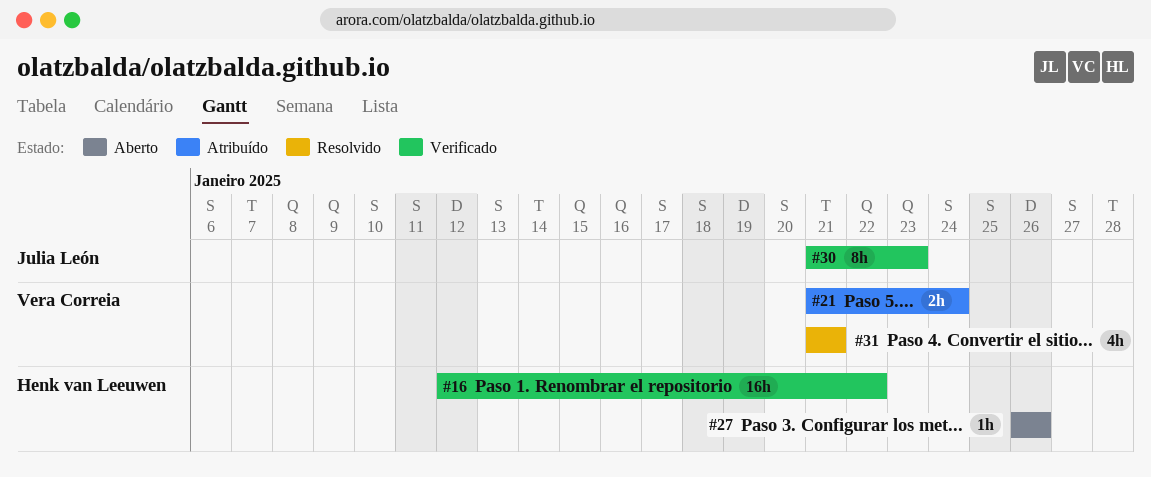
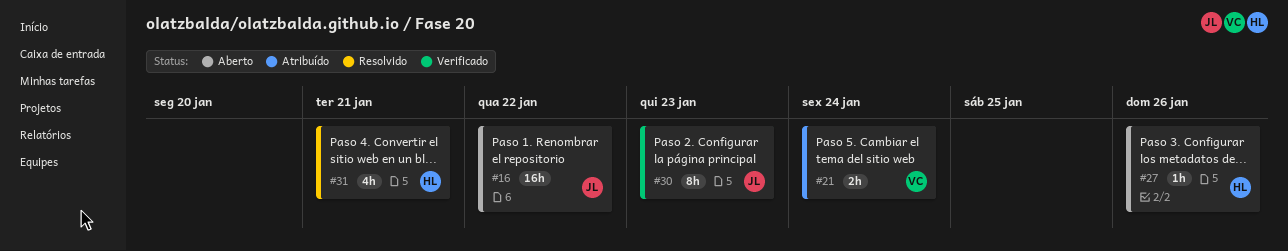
#16, status: Verificado -> Aberto
#16, owner: Henk van Leeuwen -> Julia León
#31, owner: Vera Correia -> Henk van Leeuwen

